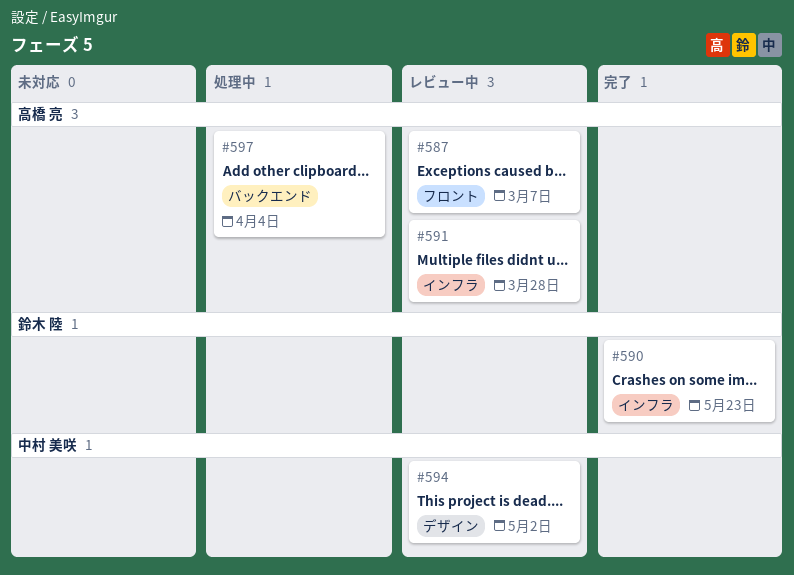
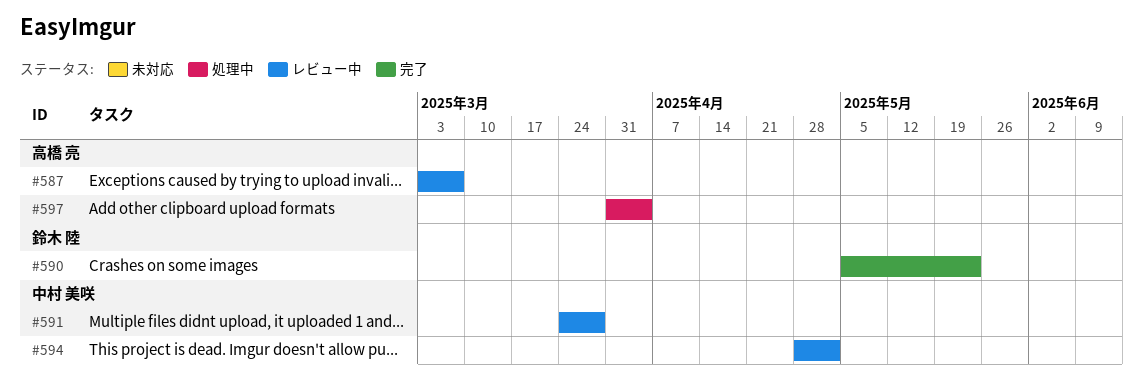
#591, owner: 高橋 亮 -> 中村 美咲

